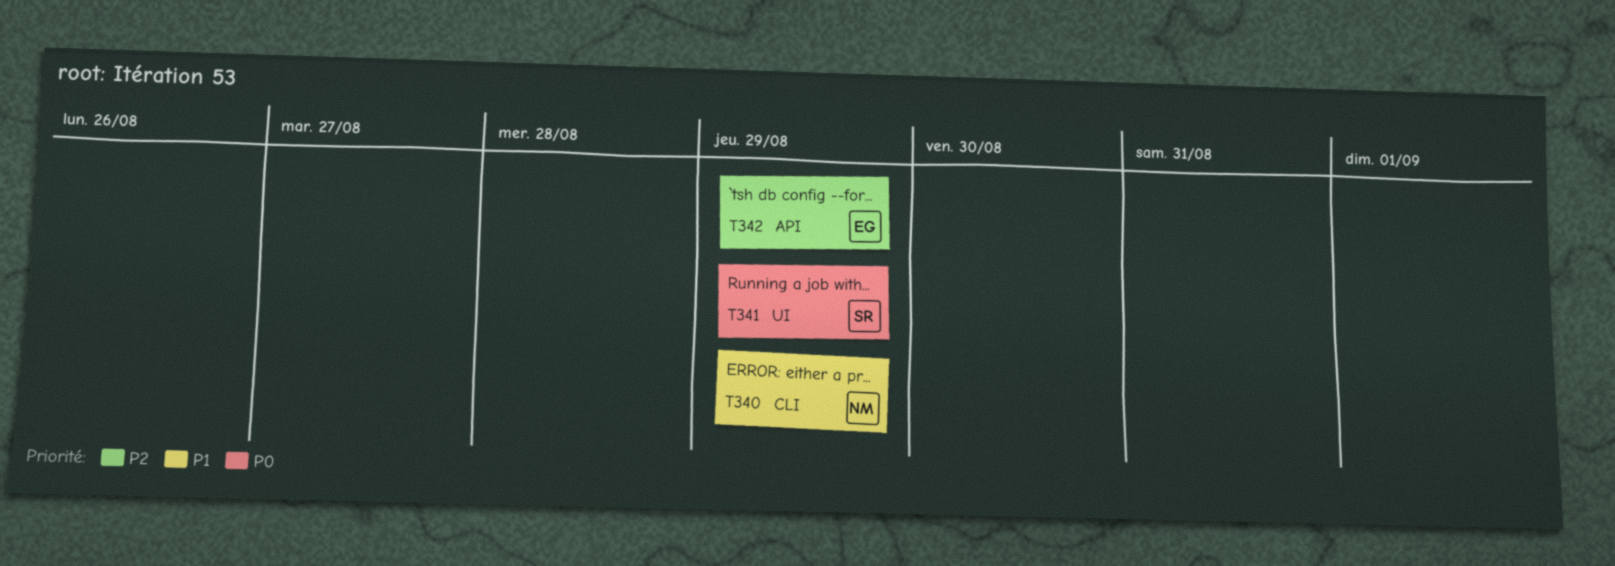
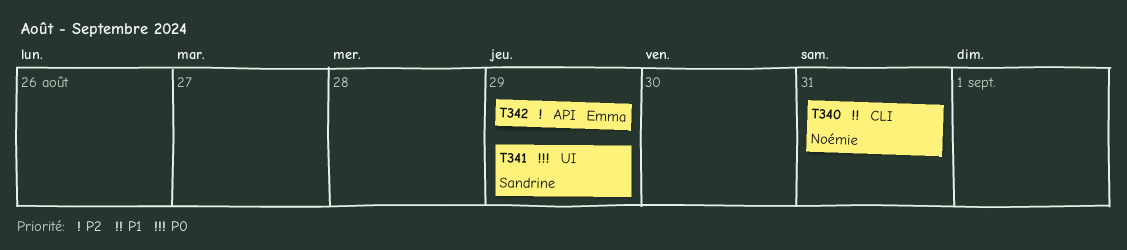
T340, due: Aug 29 -> Aug 31

